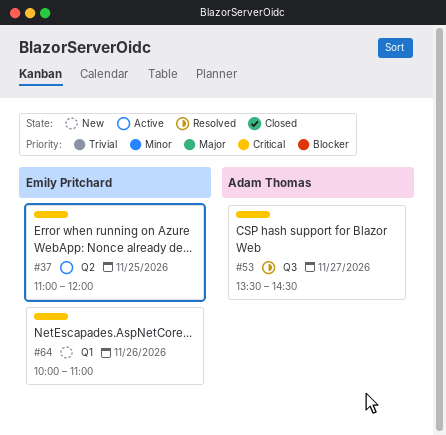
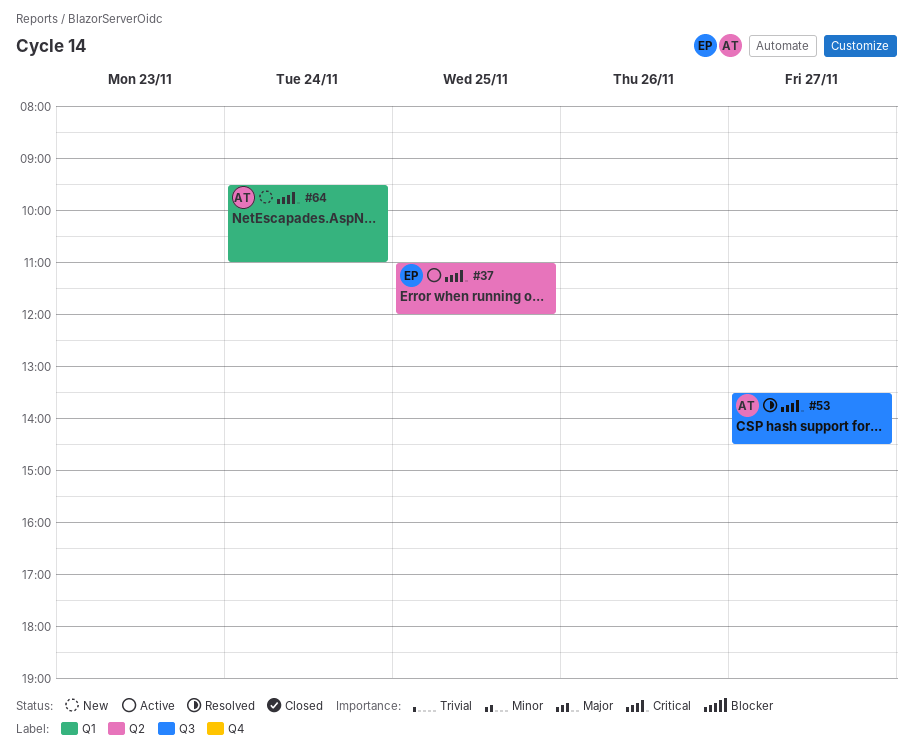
#64, owner: Emily Pritchard -> Adam Thomas
#64, day: Nov 26 -> Nov 24
#64, begins: 10:00 -> 09:30

